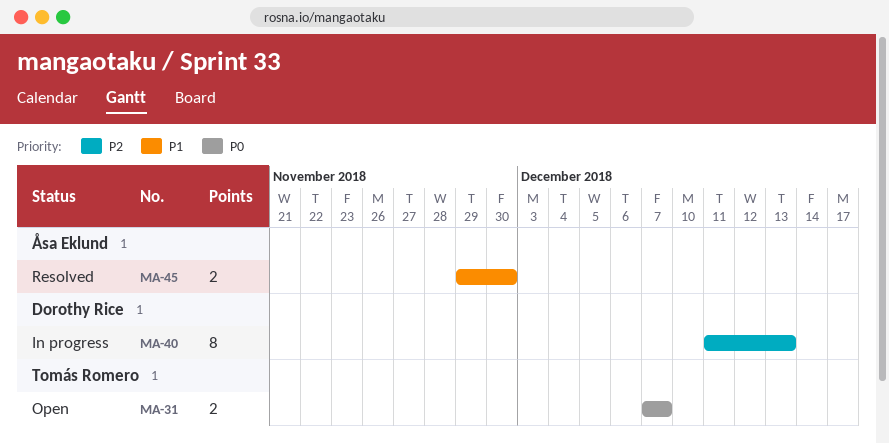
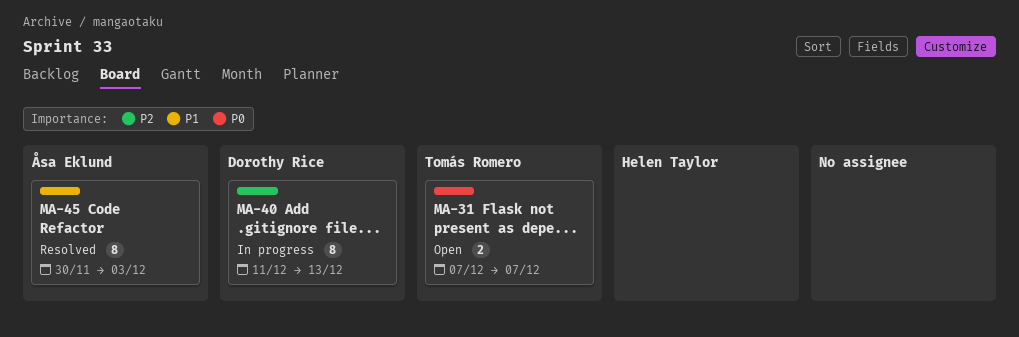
MA-45, estimate: 2 -> 8
MA-45, start: Nov 29 -> Nov 30
MA-45, due: Nov 30 -> Dec 3

